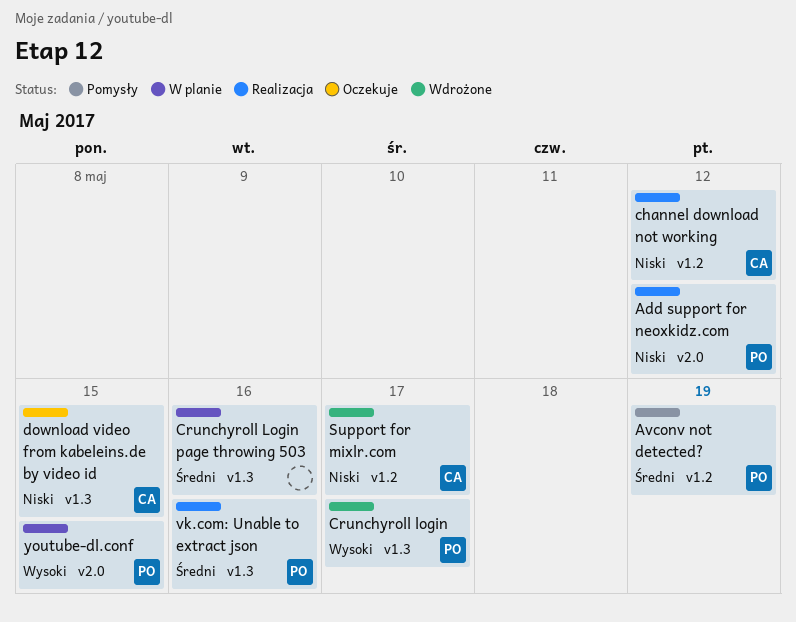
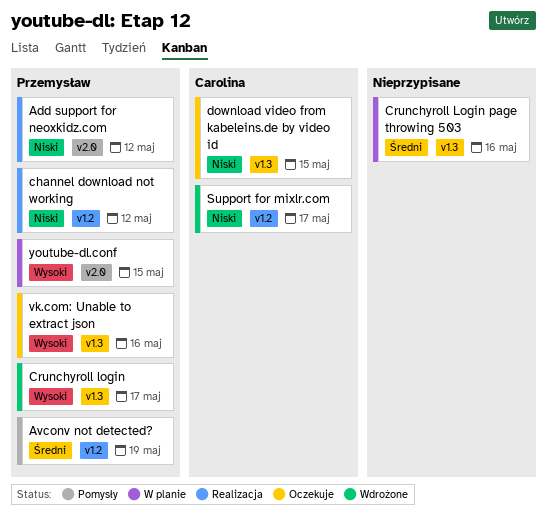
channel download not working, owner: Carolina -> Przemysław
vk.com: Unable to extract json, status: Realizacja -> Oczekuje
vk.com: Unable to extract json, priority: Średni -> Wysoki

